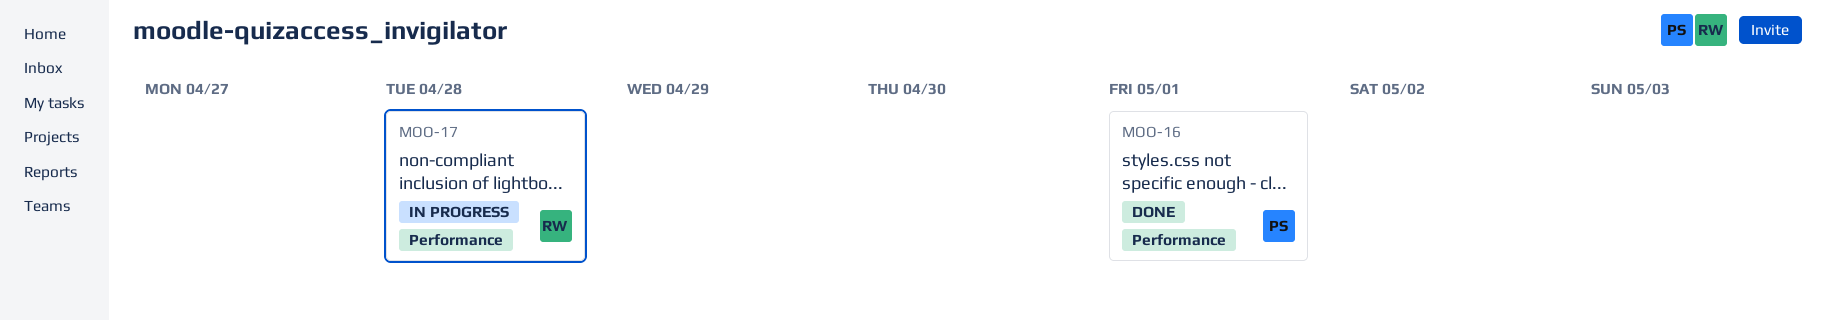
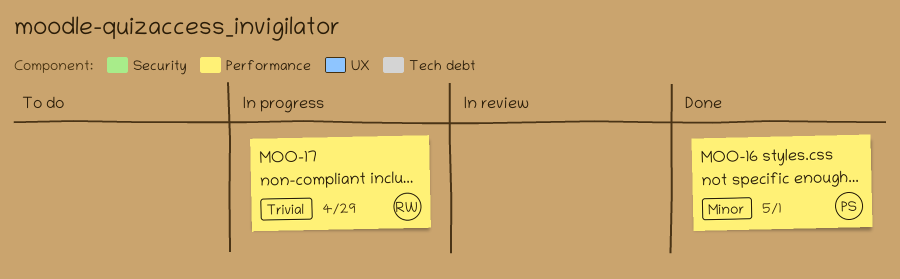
MOO-17, due: Apr 28 -> Apr 29

